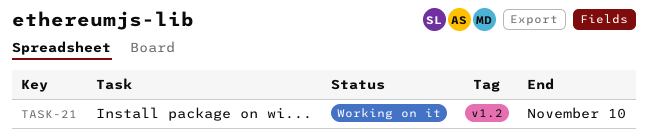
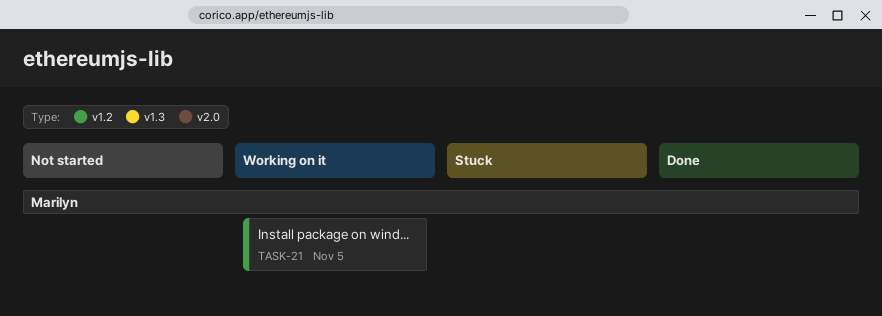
TASK-21, due: Nov 10 -> Nov 5

